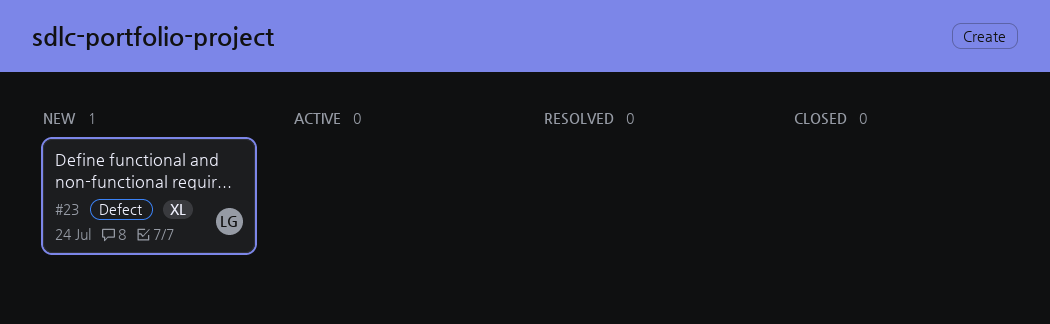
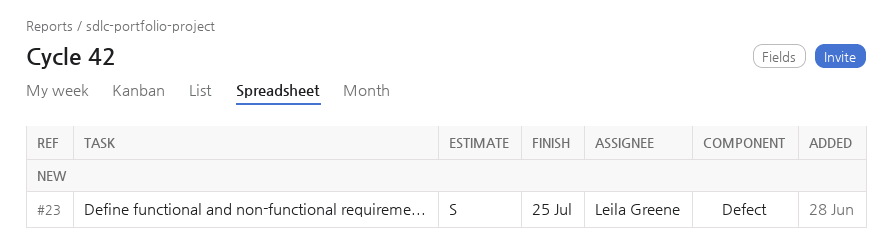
#23, estimate: XL -> S
#23, due: Jul 24 -> Jul 25

